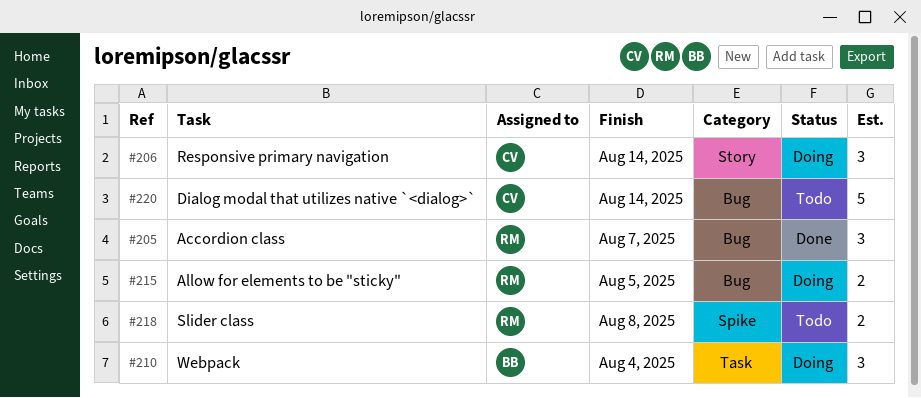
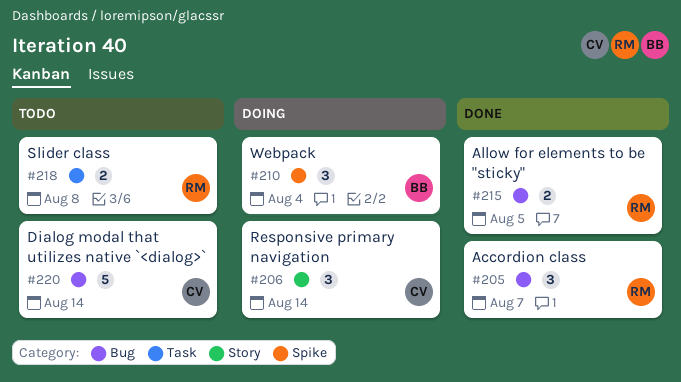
#210, label: Task -> Spike
#215, status: Doing -> Done
#218, label: Spike -> Task

